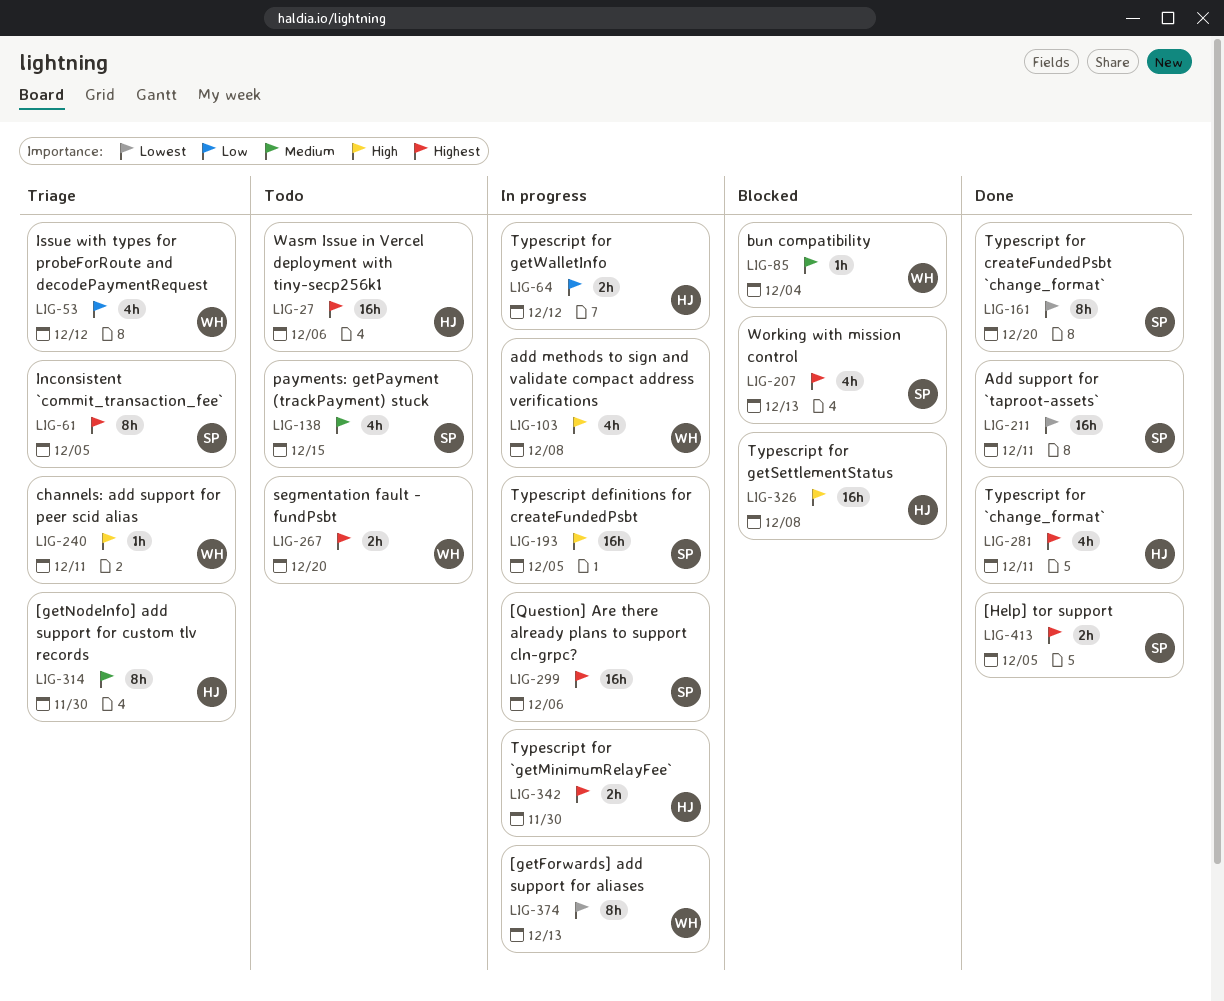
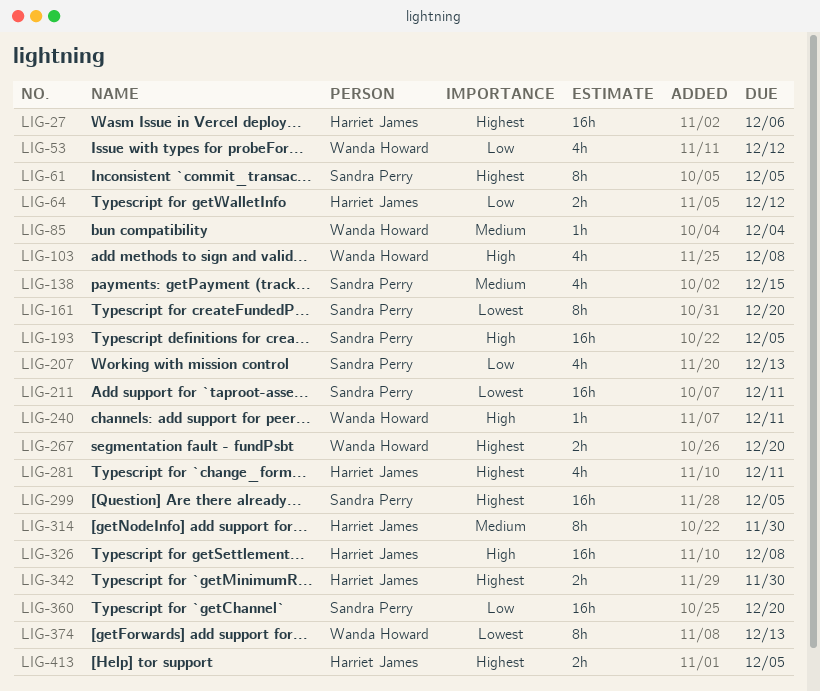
LIG-207, priority: Highest -> Low
LIG-299, due: Dec 6 -> Dec 5
LIG-360: none -> present
LIG-413, owner: Sandra Perry -> Harriet James

